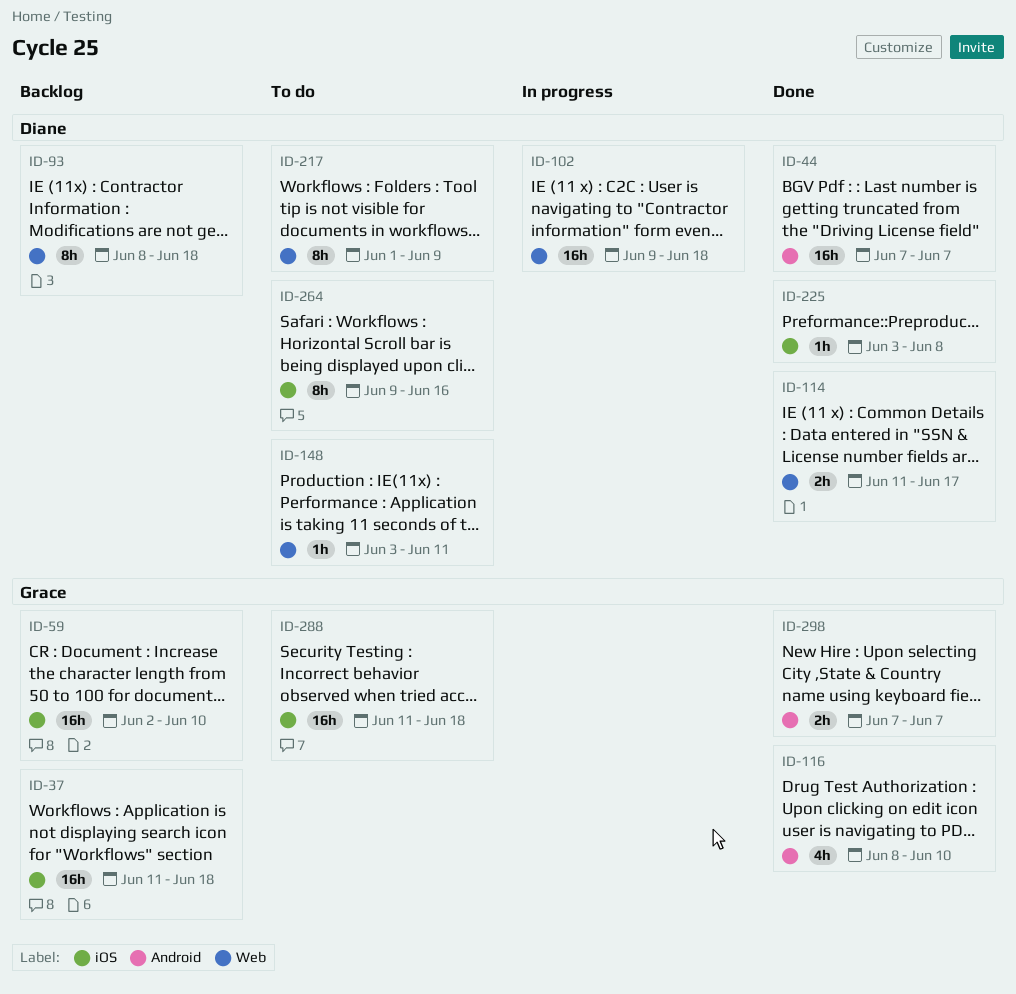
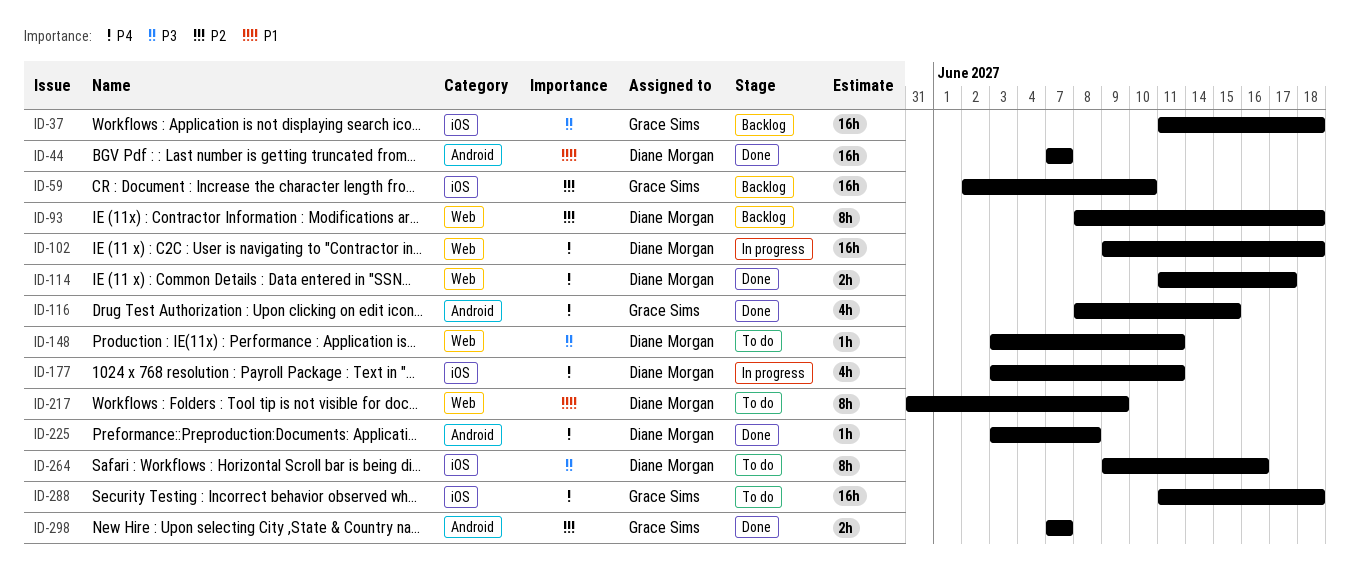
ID-116, due: Jun 10 -> Jun 15
ID-177: none -> present
ID-217, start: Jun 1 -> May 31
ID-225, label: iOS -> Android

